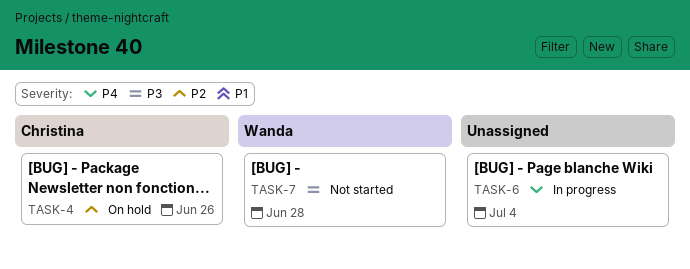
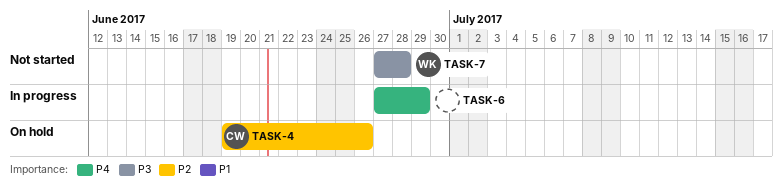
TASK-6, due: Jul 4 -> Jun 29

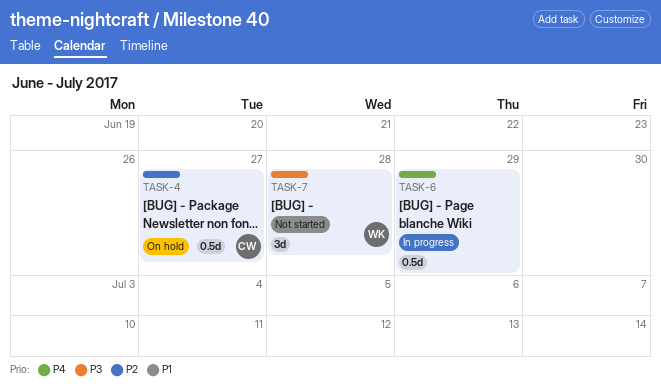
TASK-4, due: Jun 26 -> Jun 27

